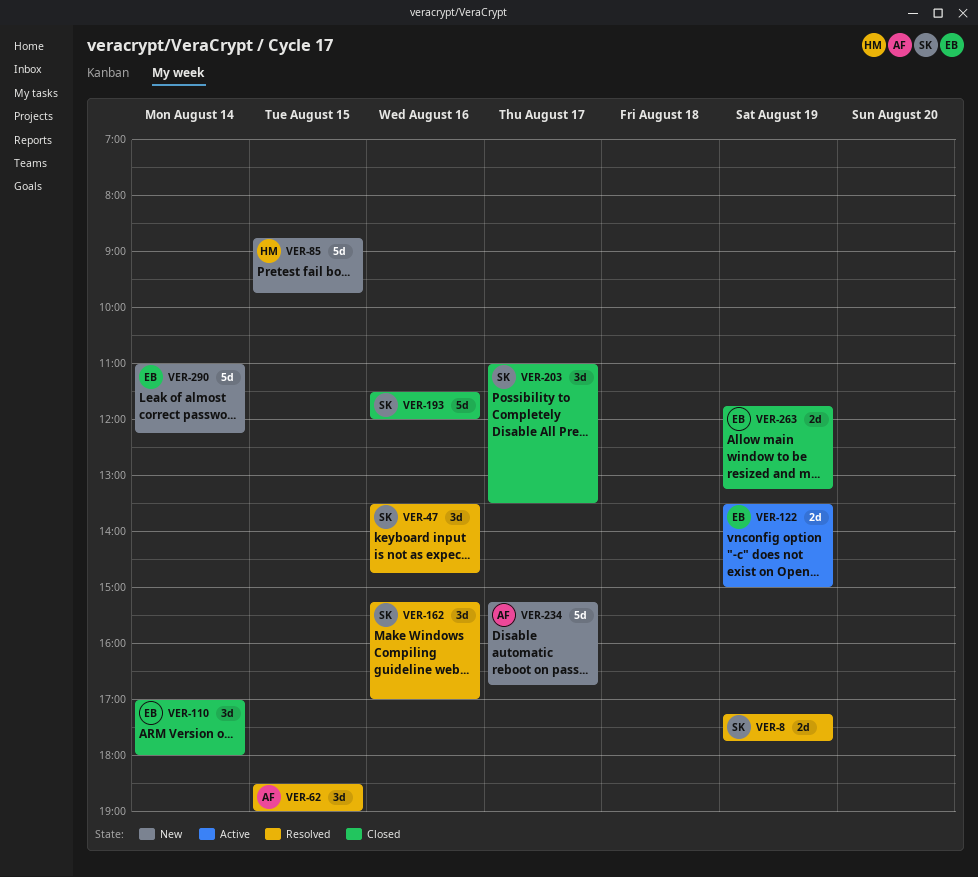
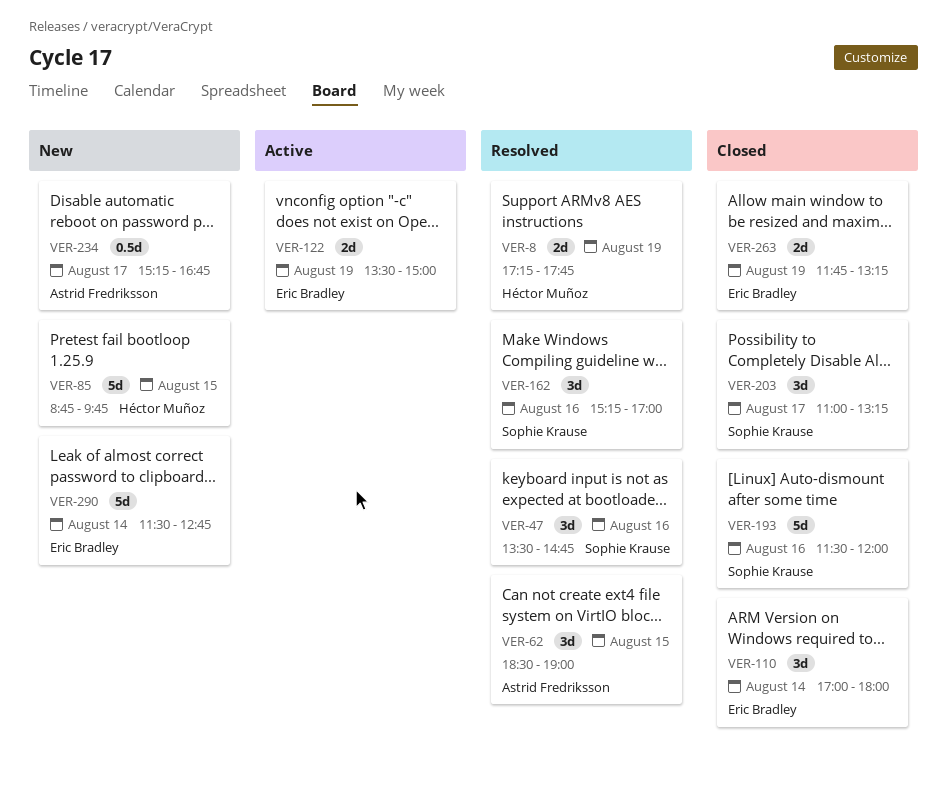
VER-8, owner: Sophie Krause -> Héctor Muñoz
VER-203, ends: 13:30 -> 13:15
VER-234, estimate: 5d -> 0.5d
VER-290, begins: 11:00 -> 11:30
VER-290, ends: 12:15 -> 12:45

